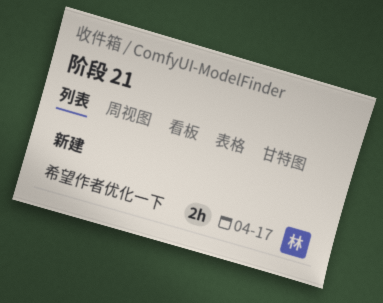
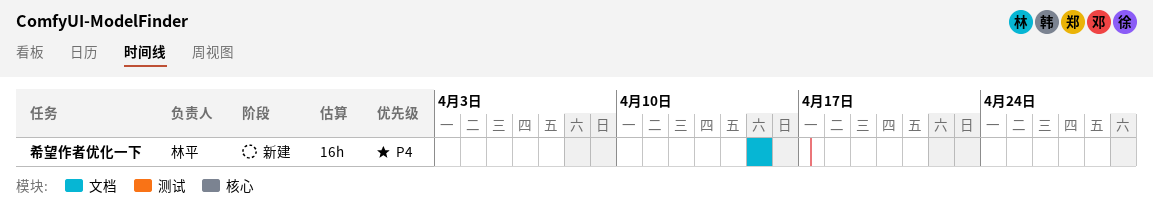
希望作者优化一下, estimate: 2h -> 16h
希望作者优化一下, due: Apr 17 -> Apr 15

